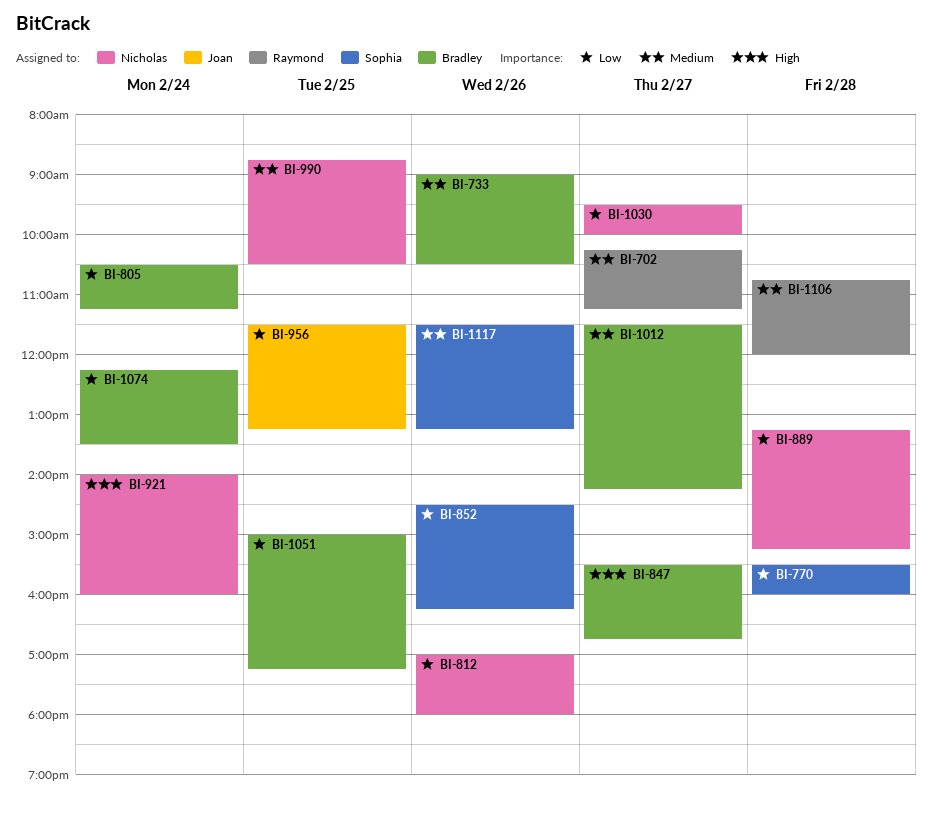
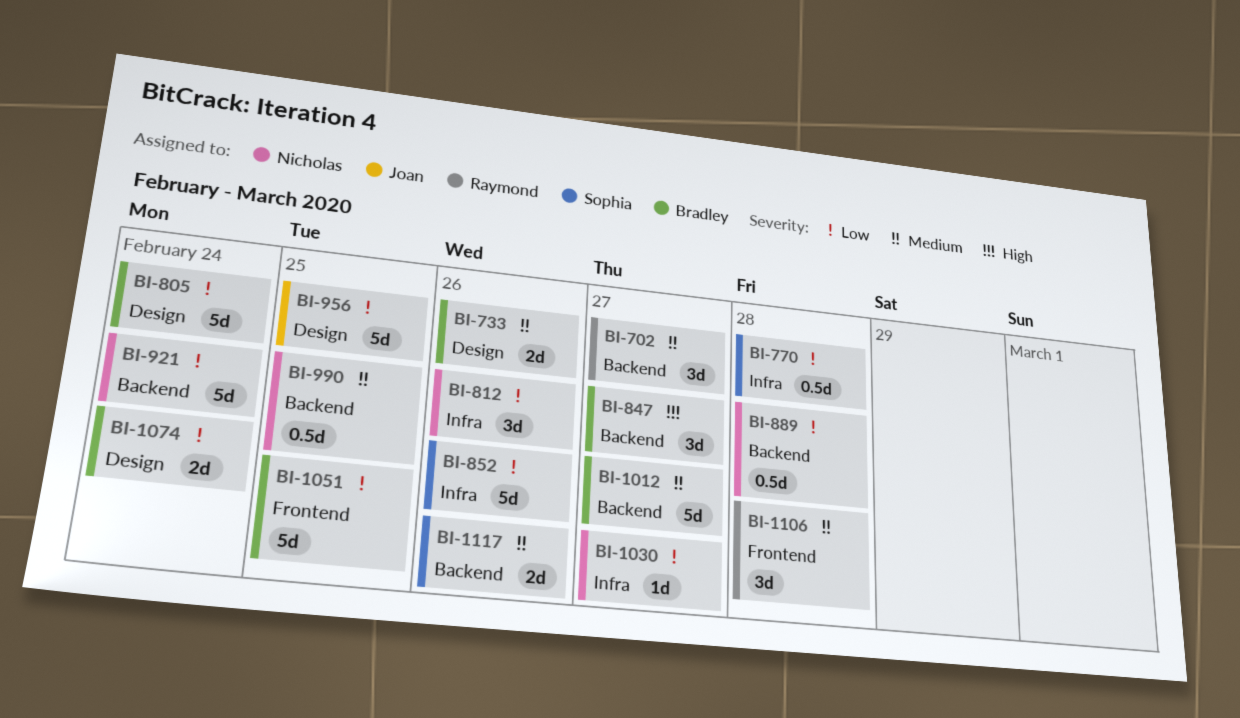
BI-921, priority: High -> Low

